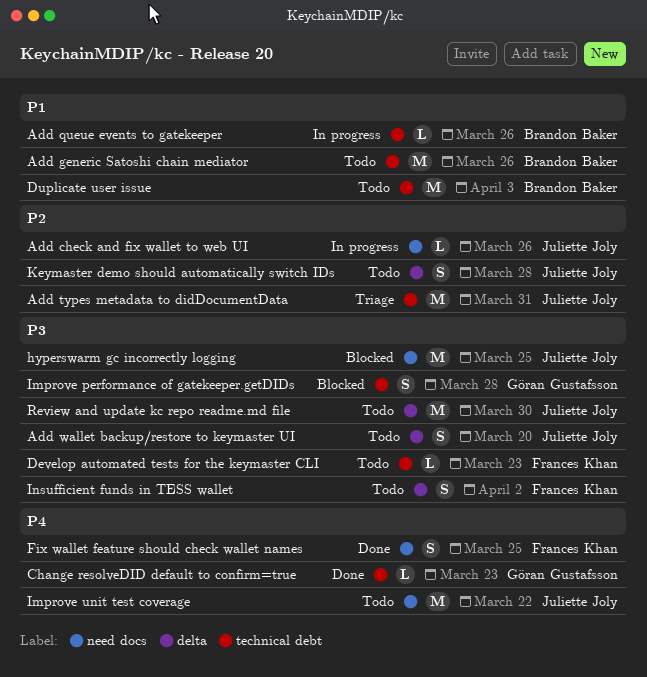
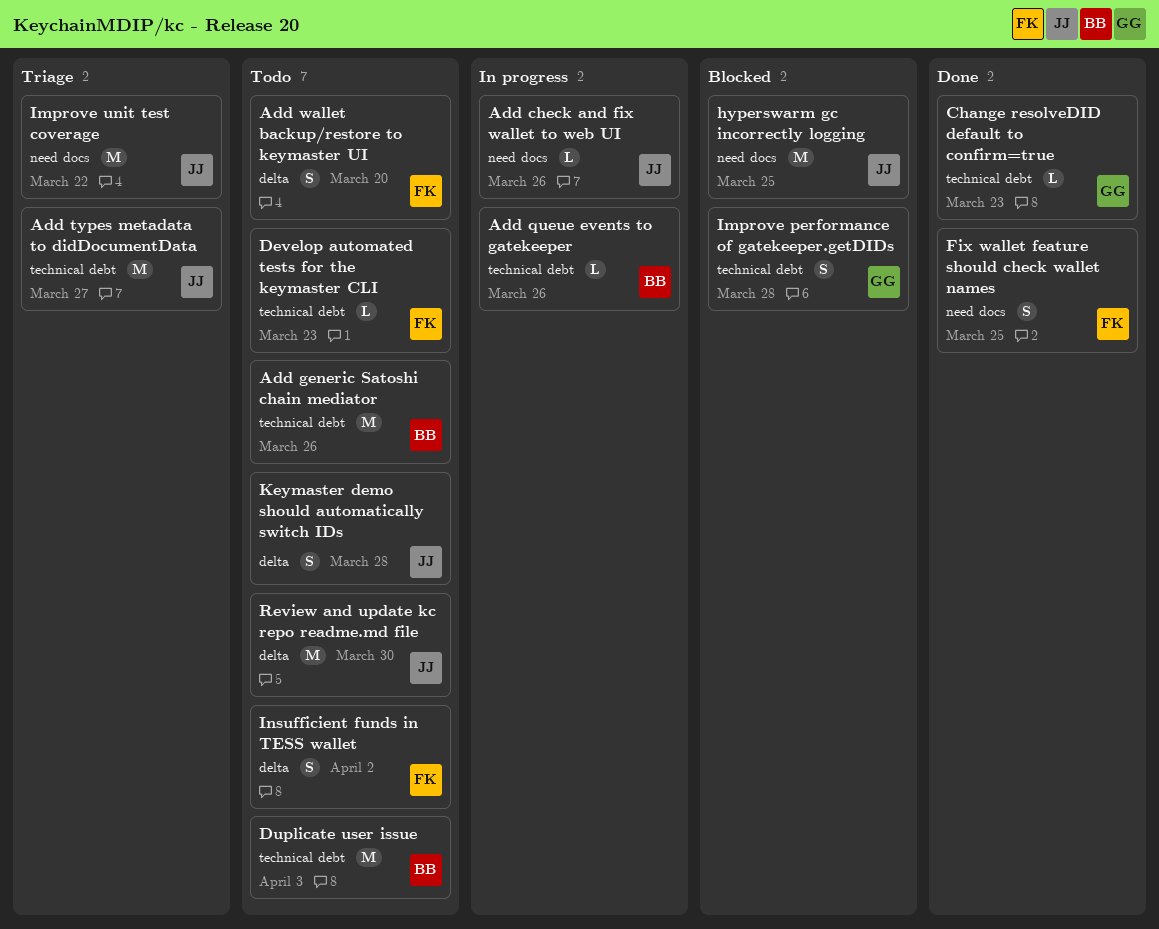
Add types metadata to didDocumentData, due: Mar 31 -> Mar 27
Add wallet backup/restore to keymaster UI, owner: Juliette Joly -> Frances Khan
Improve unit test coverage, status: Todo -> Triage

